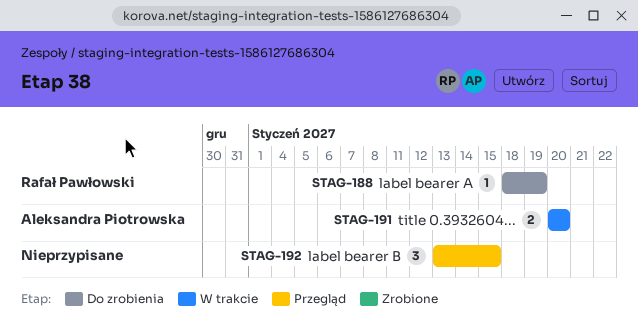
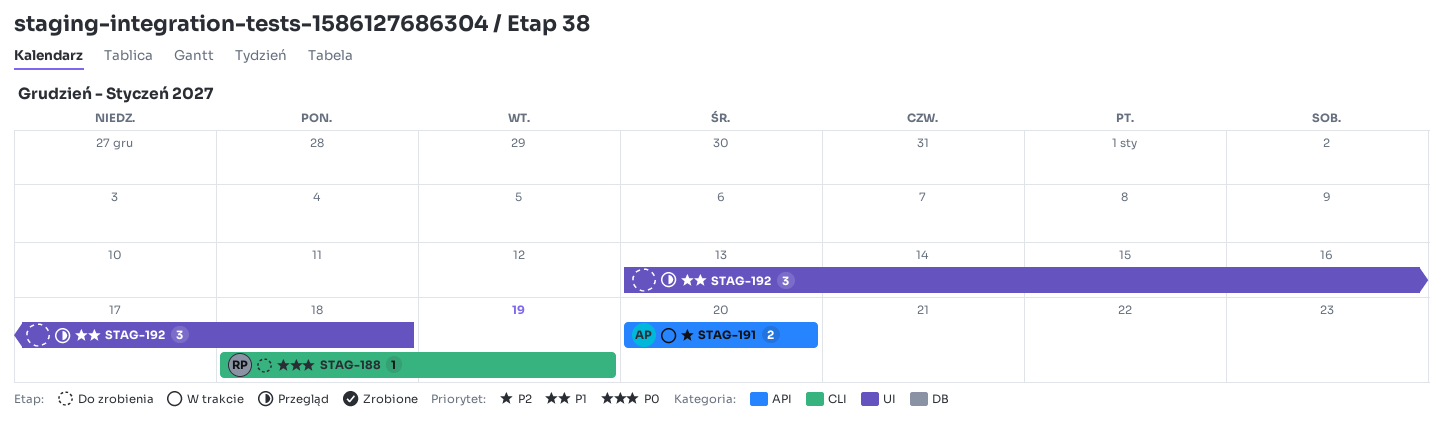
STAG-192, due: Jan 15 -> Jan 18

